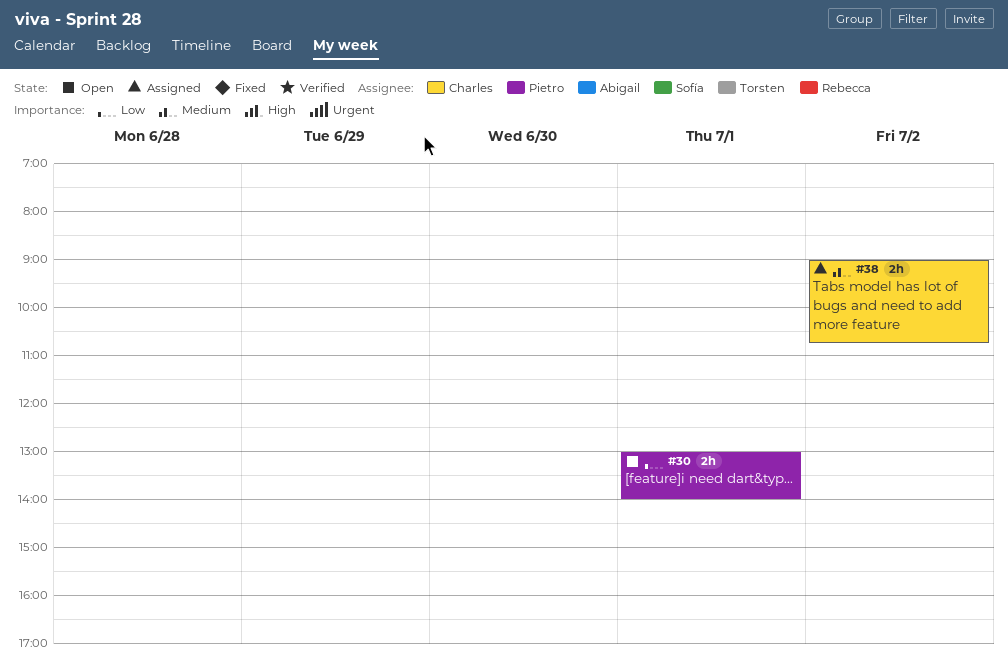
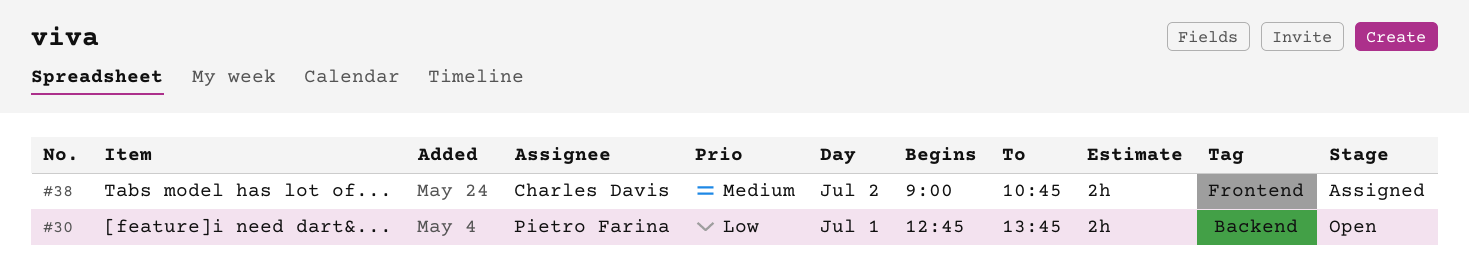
#30, begins: 13:00 -> 12:45
#30, ends: 14:00 -> 13:45

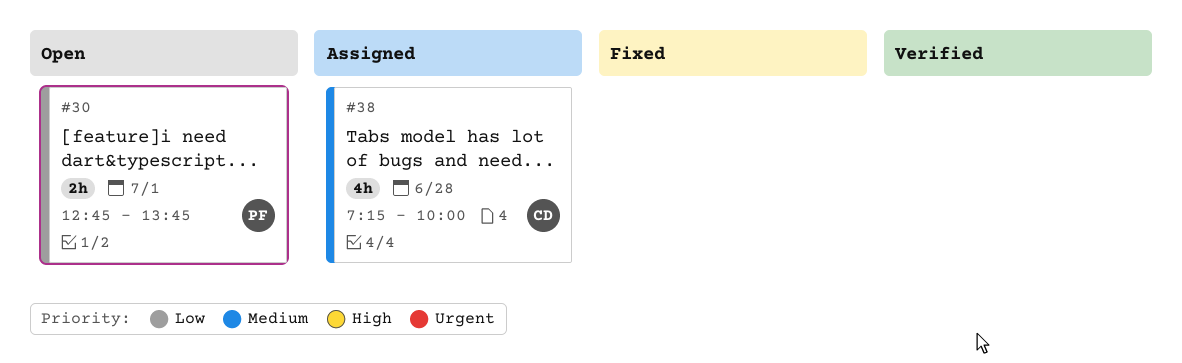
#38, estimate: 2h -> 4h
#38, day: Jul 2 -> Jun 28
#38, begins: 09:00 -> 07:15
#38, ends: 10:45 -> 10:00

